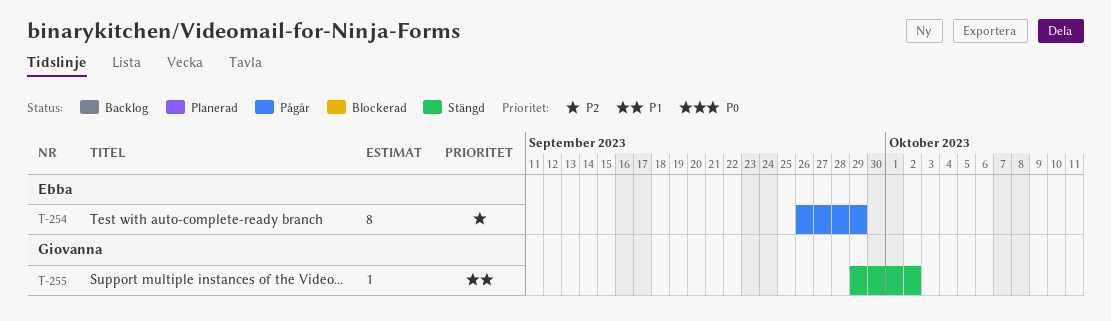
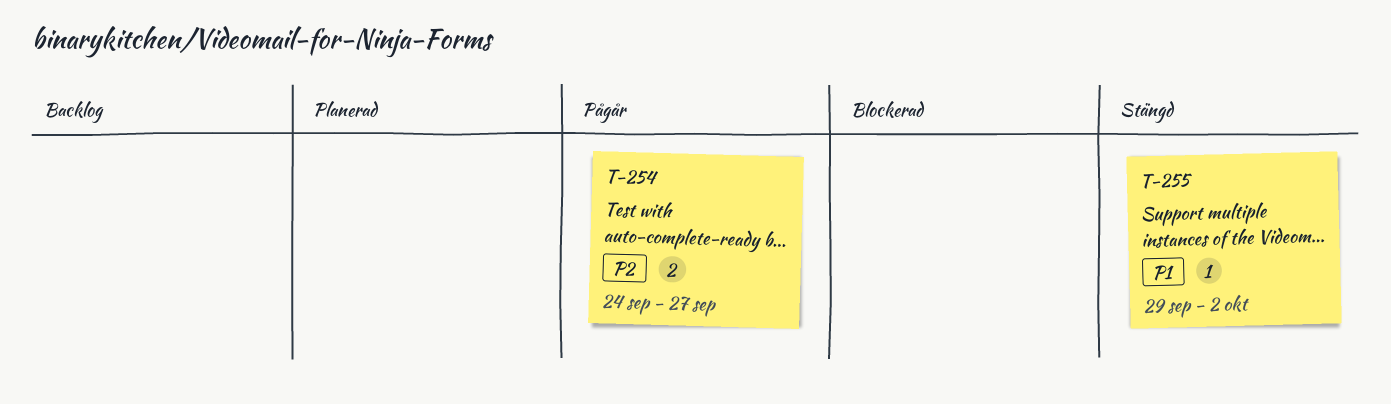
T-254, estimate: 8 -> 2
T-254, start: Sep 26 -> Sep 24
T-254, due: Sep 29 -> Sep 27

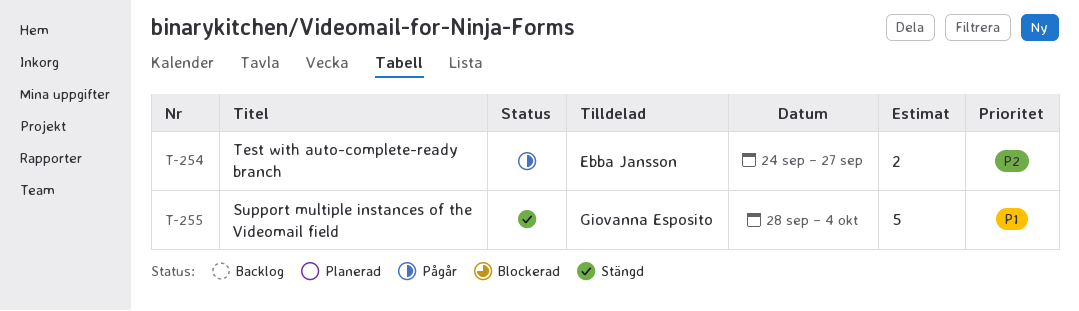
T-255, estimate: 1 -> 5
T-255, start: Sep 29 -> Sep 28
T-255, due: Oct 2 -> Oct 4

